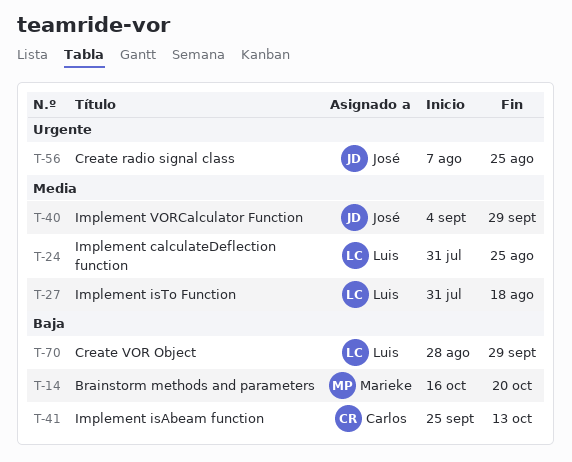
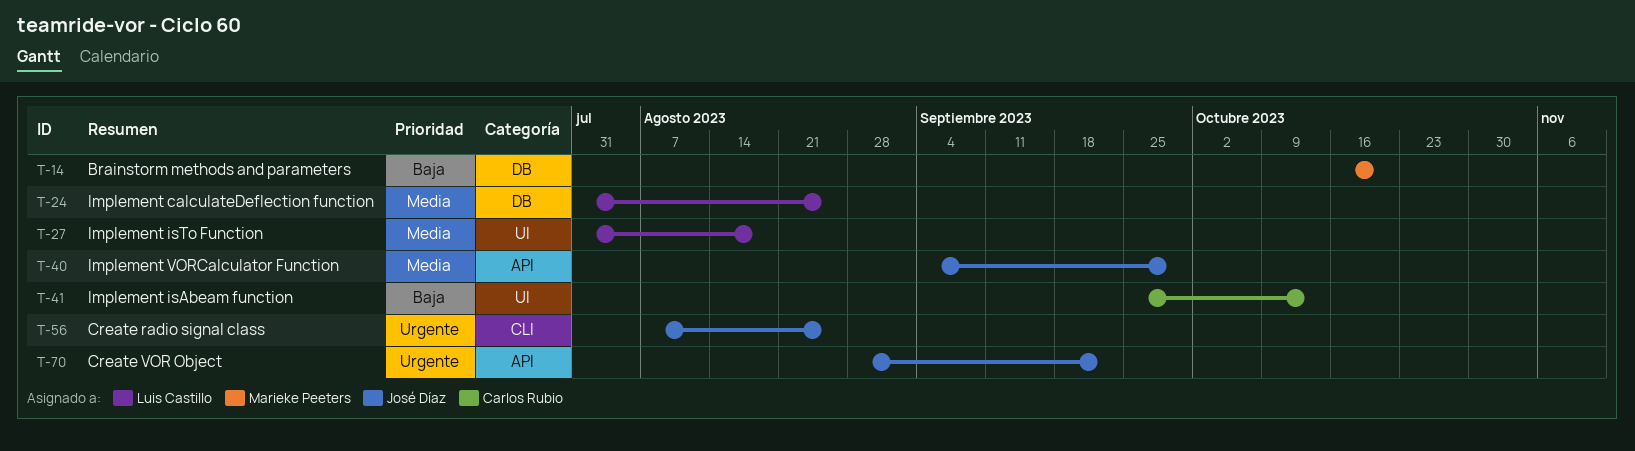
T-70, owner: Luis Castillo -> José Díaz
T-70, priority: Baja -> Urgente
T-70, due: Sep 29 -> Sep 22

